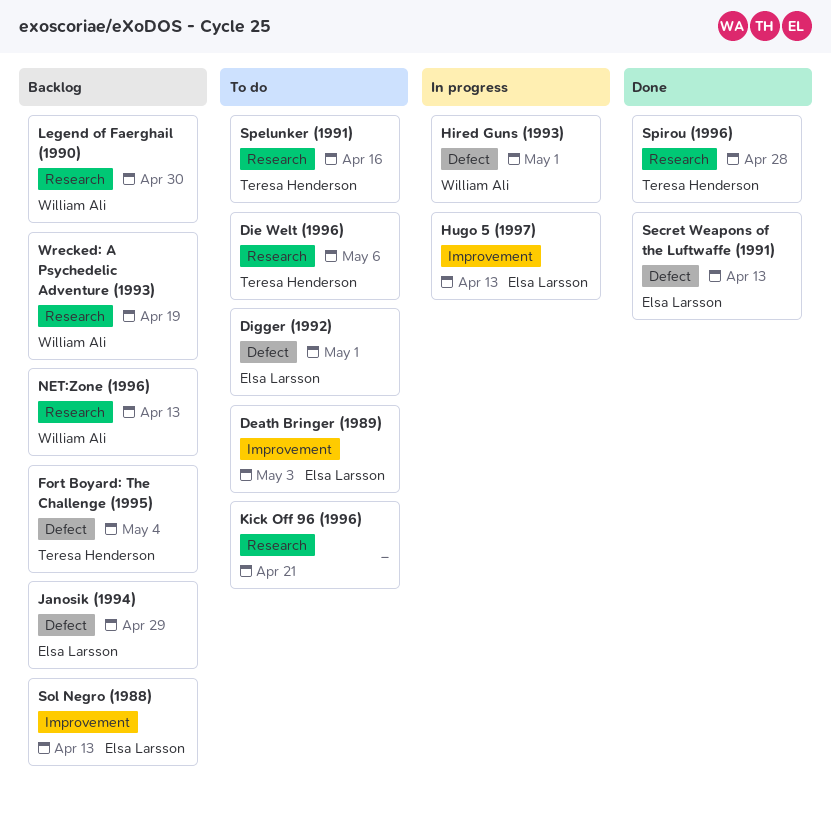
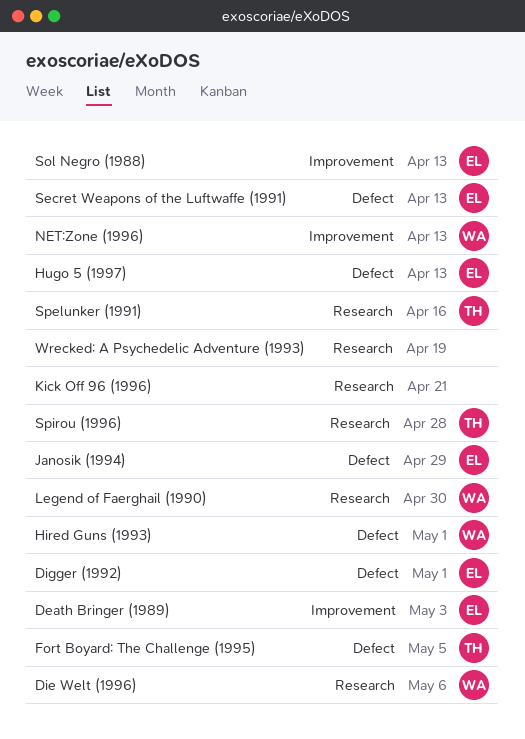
Die Welt (1996), owner: Teresa Henderson -> William Ali
Fort Boyard: The Challenge (1995), due: May 4 -> May 5
Hugo 5 (1997), label: Improvement -> Defect
NET:Zone (1996), label: Research -> Improvement
Wrecked: A Psychedelic Adventure (1993), owner: William Ali -> none

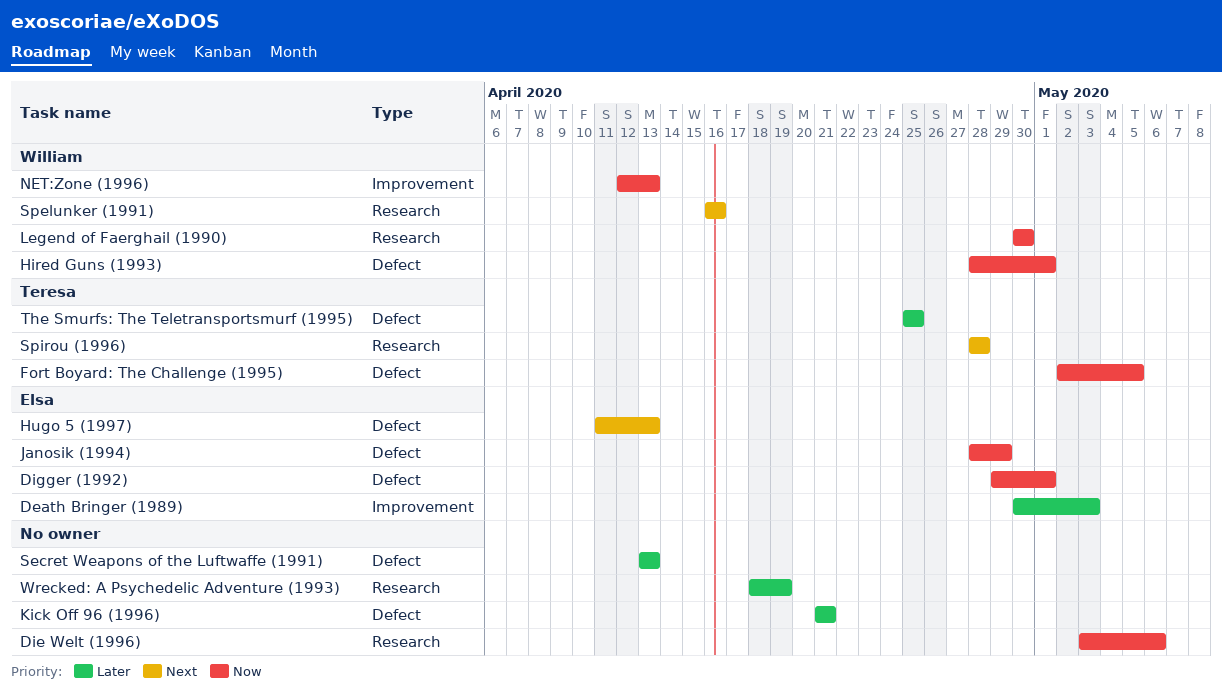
Die Welt (1996), owner: William -> none
Kick Off 96 (1996), label: Research -> Defect
Secret Weapons of the Luftwaffe (1991), owner: Elsa -> none
Sol Negro (1988): present -> none
Spelunker (1991), owner: Teresa -> William
The Smurfs: The Teletransportsmurf (1995): none -> present

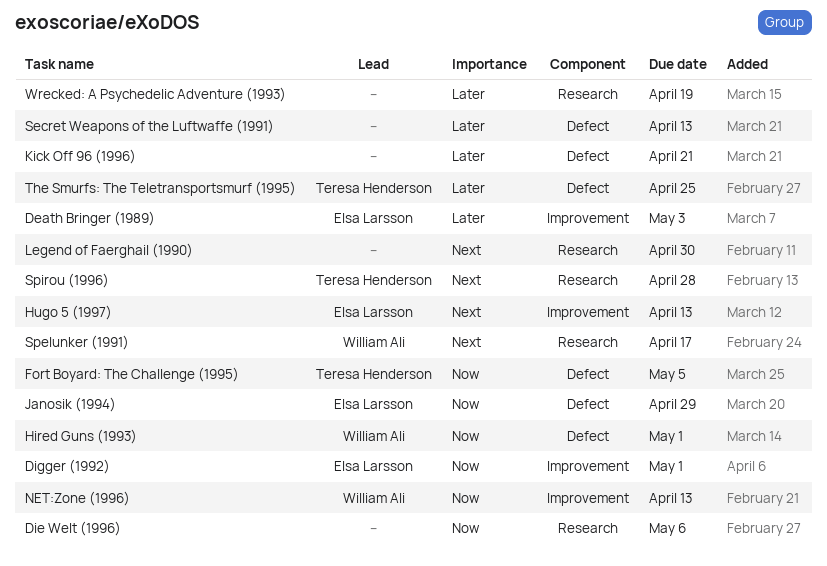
Digger (1992), label: Defect -> Improvement
Hugo 5 (1997), label: Defect -> Improvement
Legend of Faerghail (1990), owner: William Ali -> none
Legend of Faerghail (1990), priority: Now -> Next
Spelunker (1991), due: Apr 16 -> Apr 17

